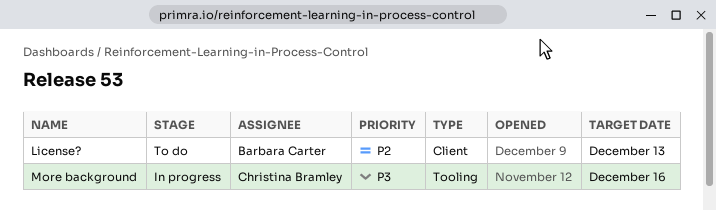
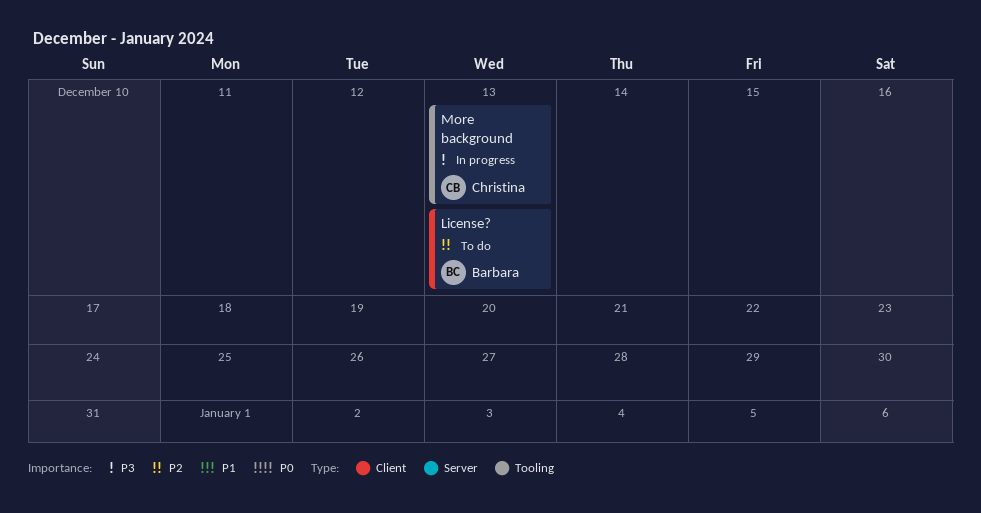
More background, due: Dec 16 -> Dec 13

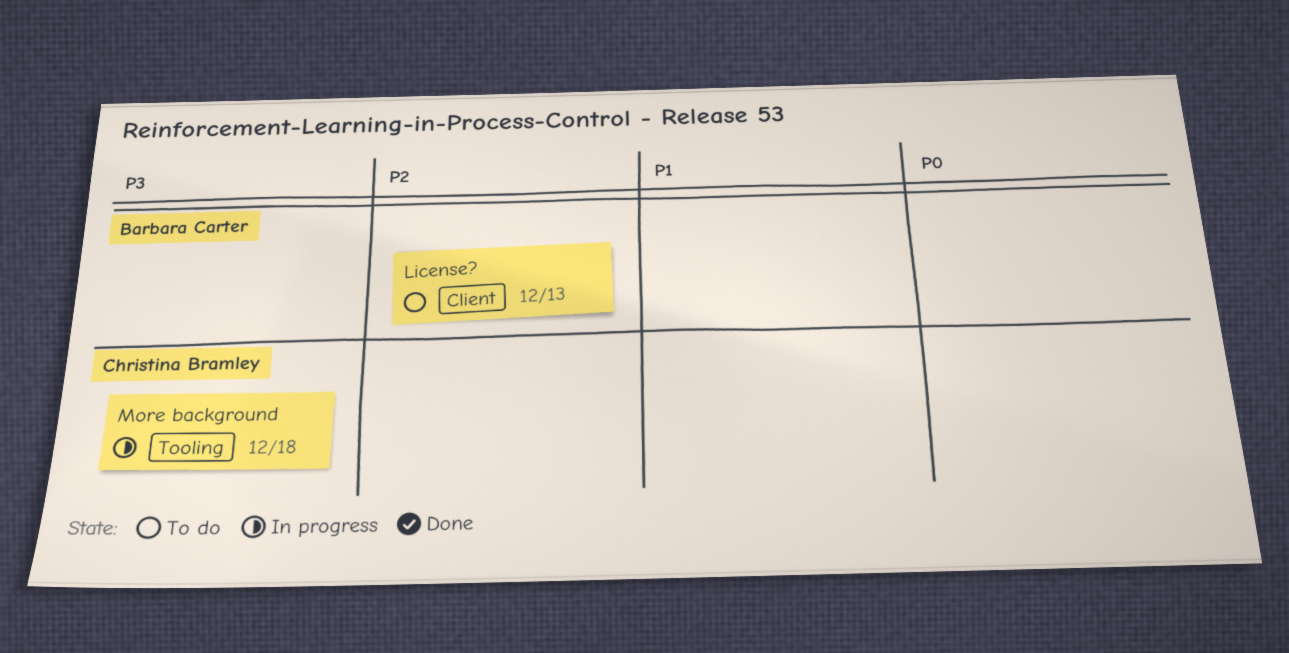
More background, due: Dec 13 -> Dec 18

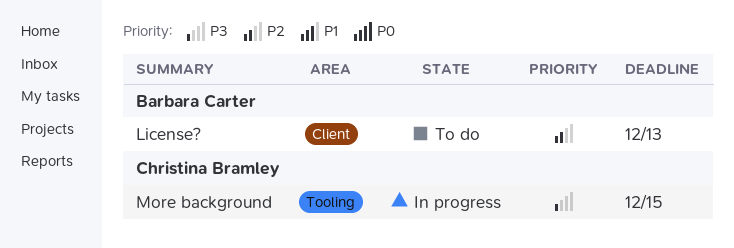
More background, due: Dec 18 -> Dec 15

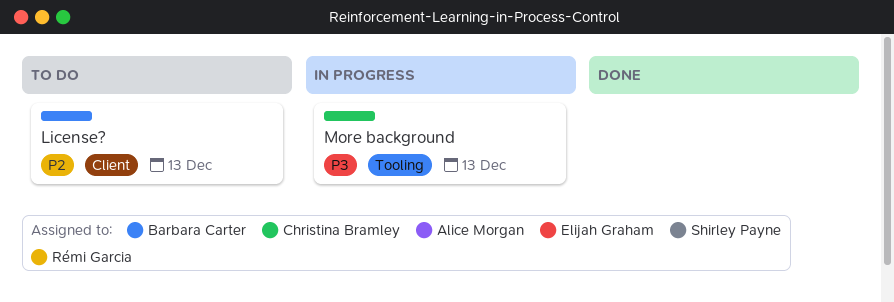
More background, due: Dec 15 -> Dec 13

